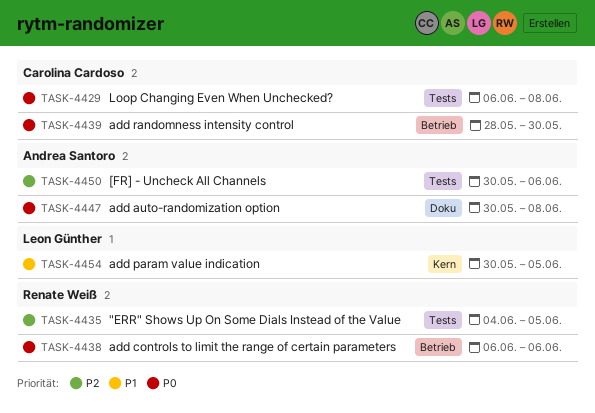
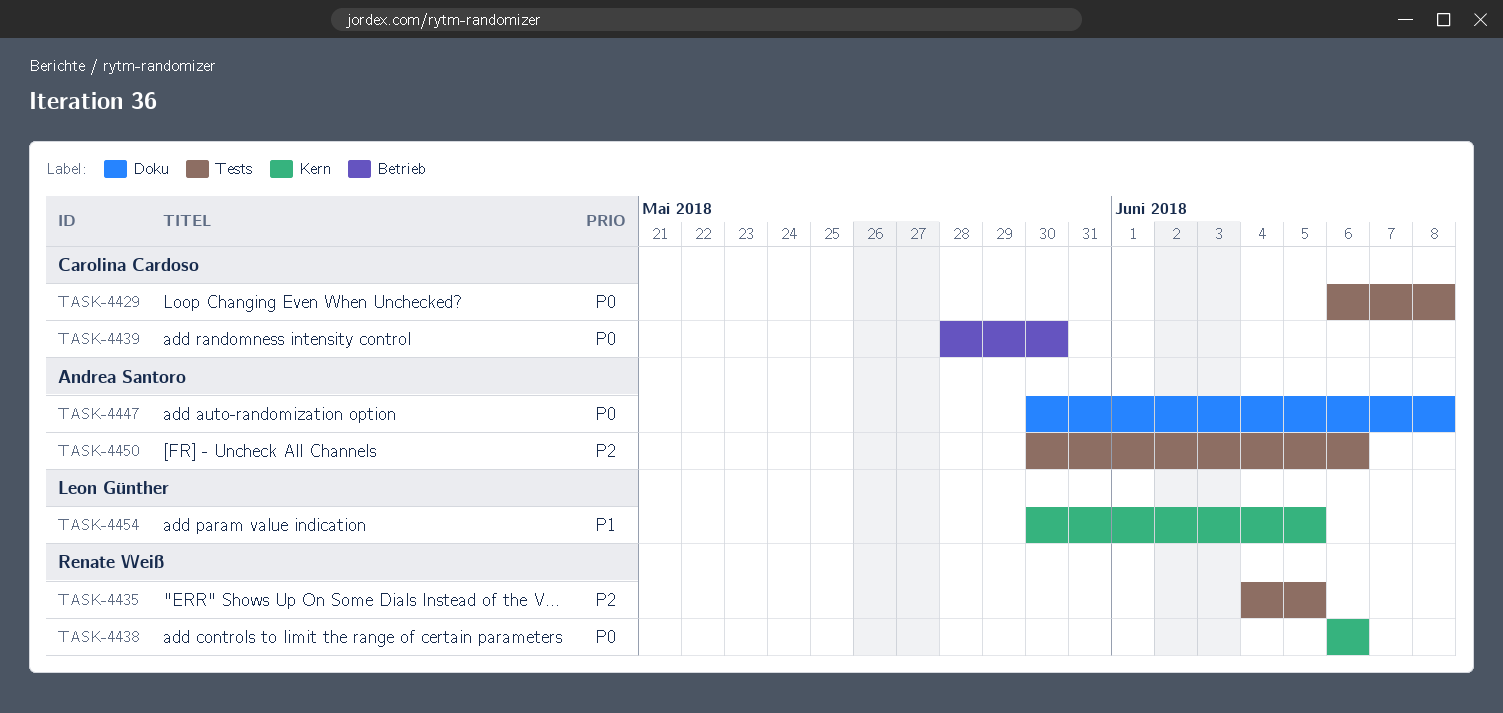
TASK-4438, label: Betrieb -> Kern

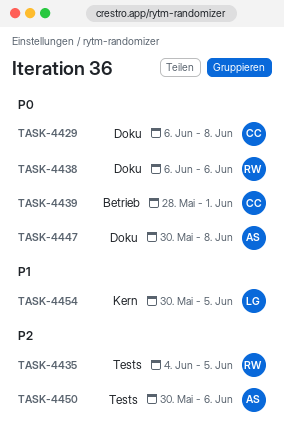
TASK-4429, label: Tests -> Doku
TASK-4438, label: Kern -> Doku
TASK-4439, due: May 30 -> Jun 1

